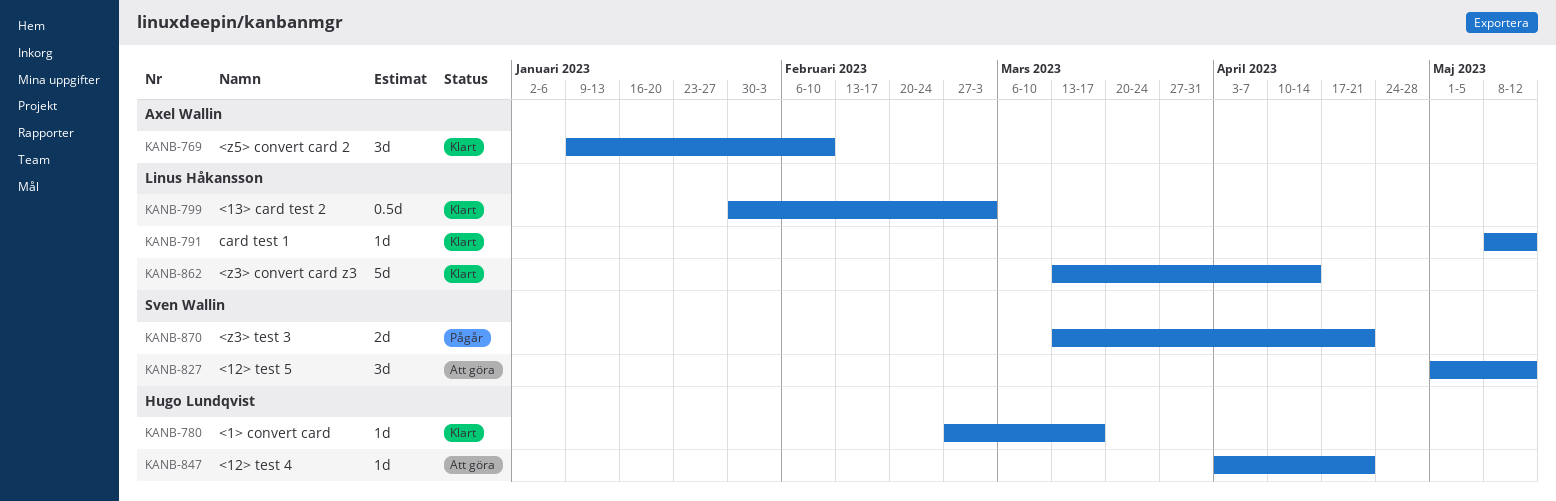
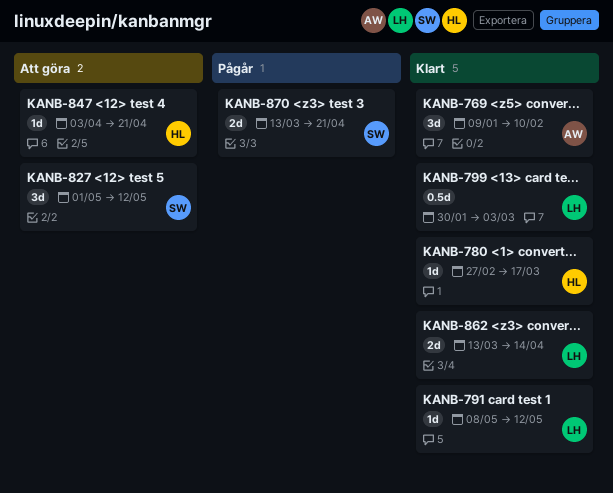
KANB-862, estimate: 5d -> 2d

